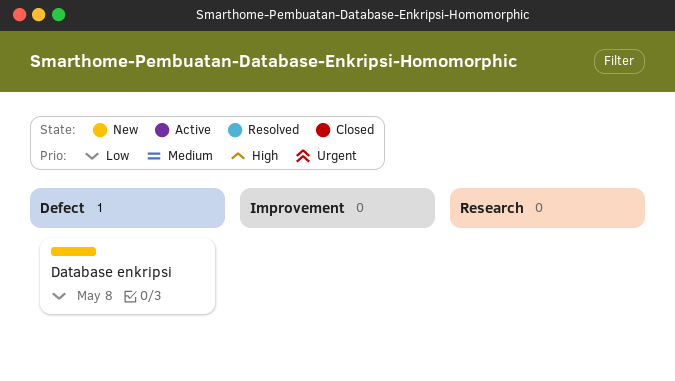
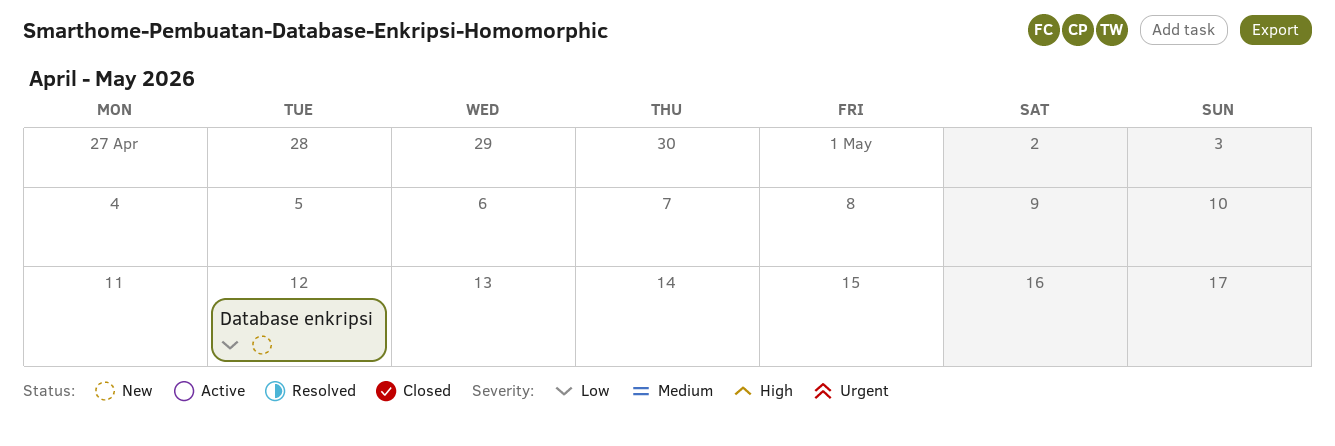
Database enkripsi, due: May 8 -> May 12

